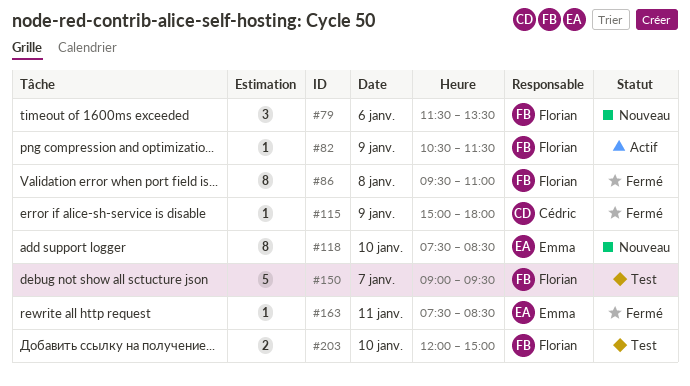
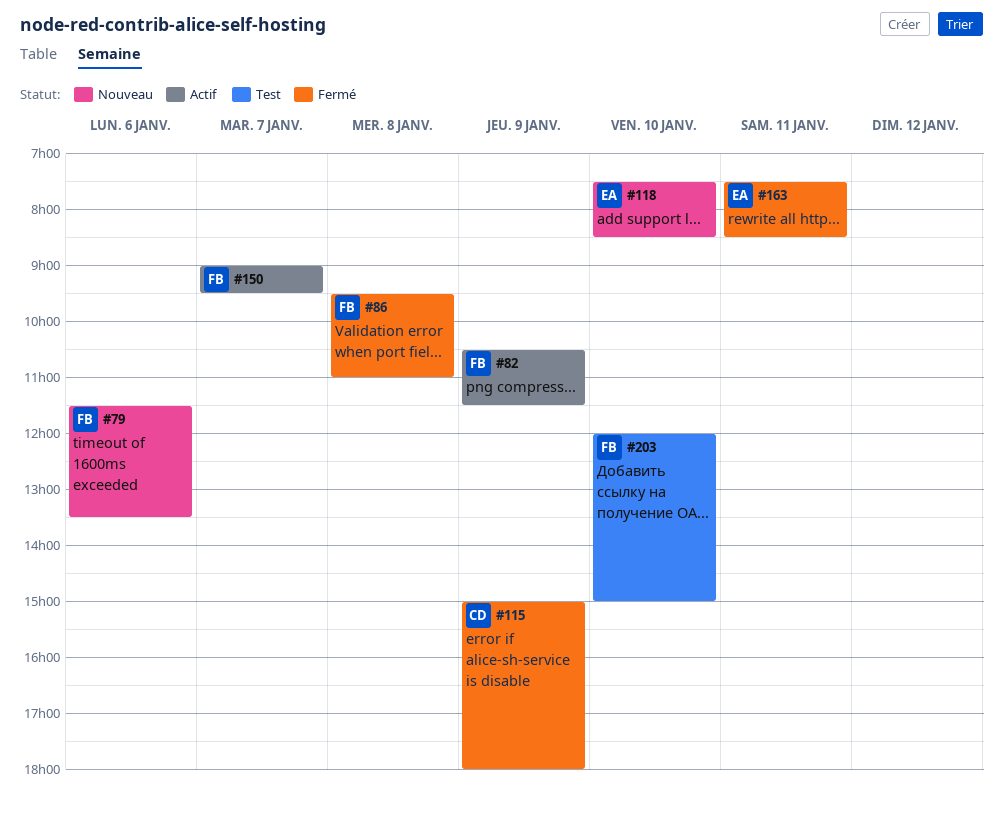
#150, status: Test -> Actif

